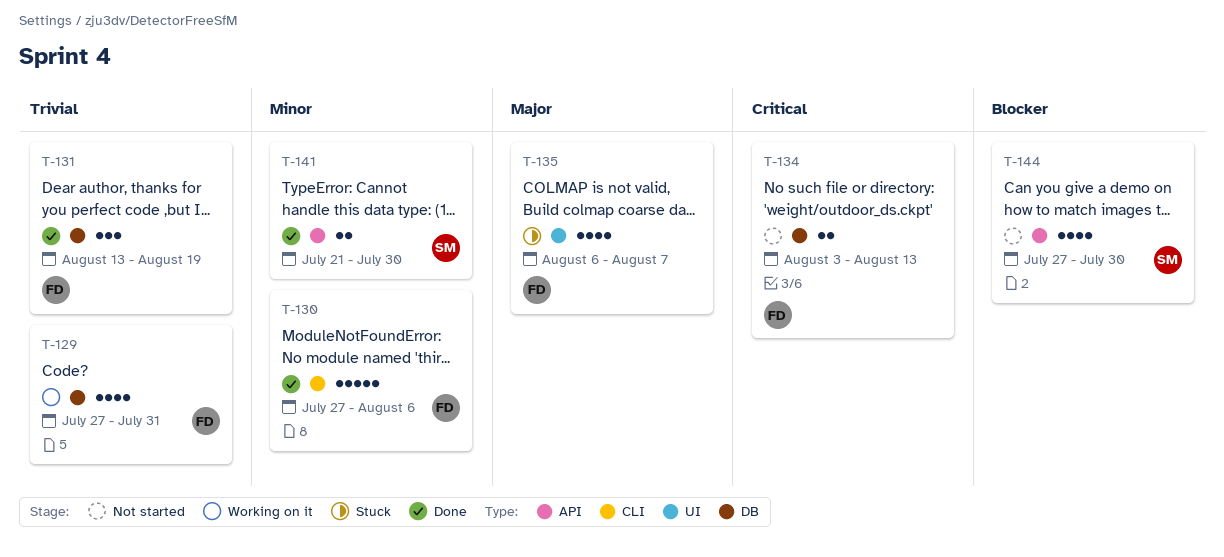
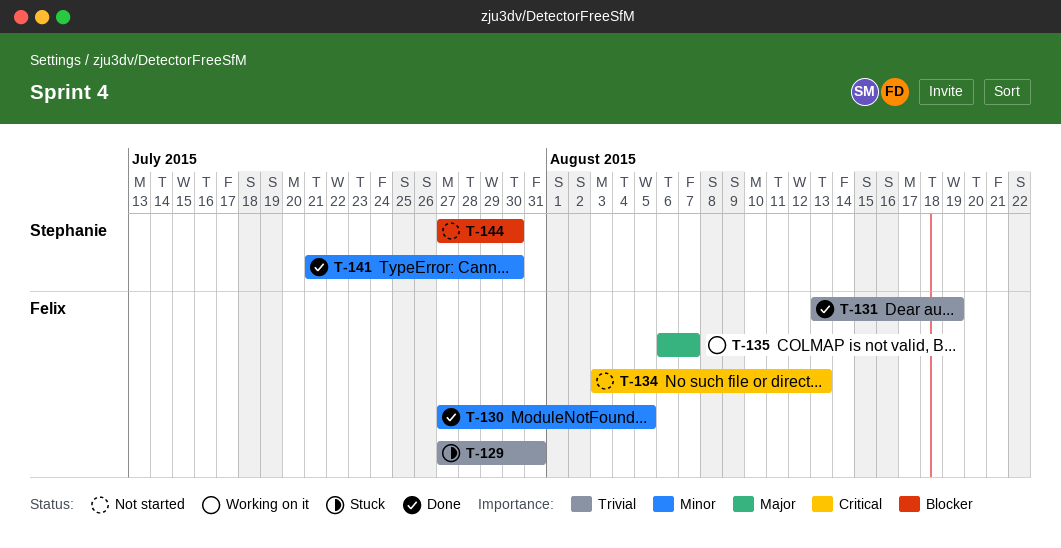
T-129, status: Working on it -> Stuck
T-130, due: Aug 6 -> Aug 5
T-135, status: Stuck -> Working on it

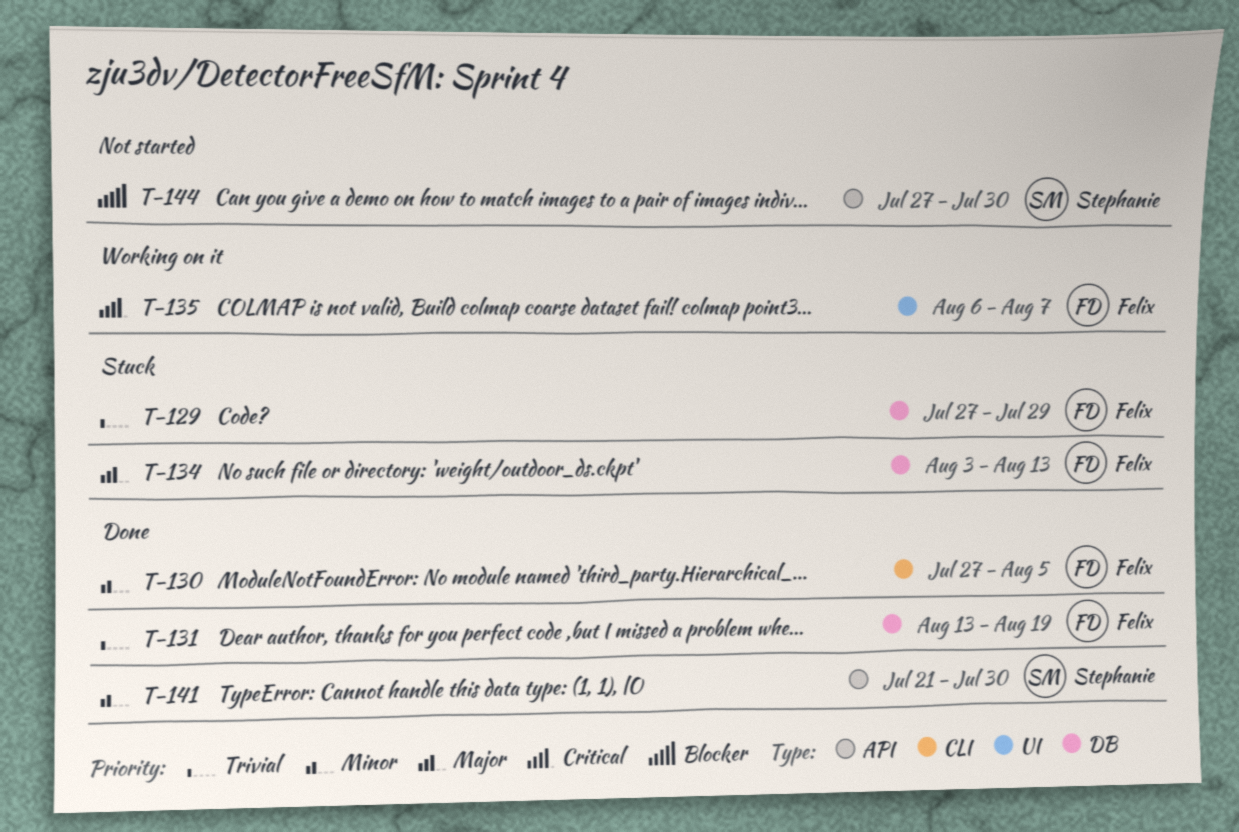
T-129, due: Jul 31 -> Jul 29
T-134, status: Not started -> Stuck
T-134, priority: Critical -> Major
T-135, priority: Major -> Critical

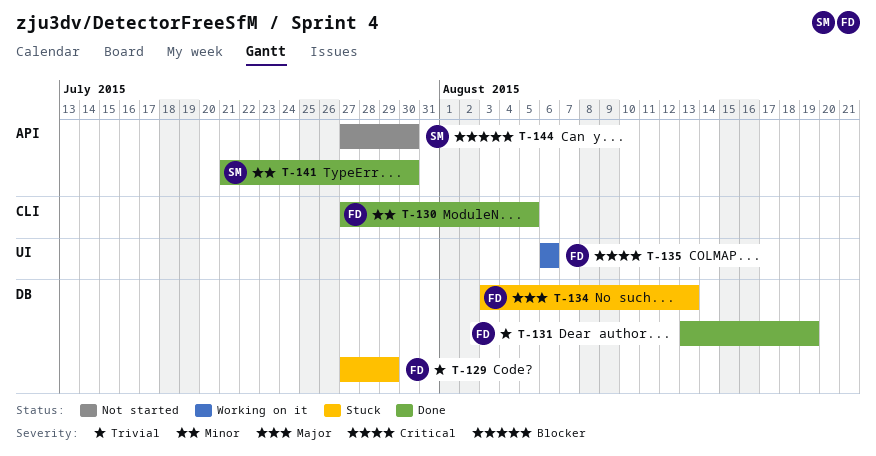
T-135, due: Aug 7 -> Aug 6

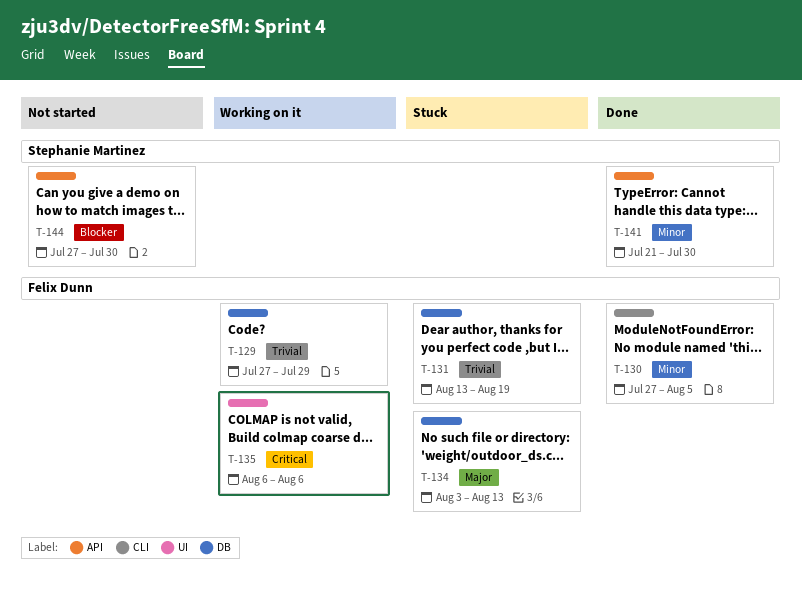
T-129, status: Stuck -> Working on it
T-131, status: Done -> Stuck

